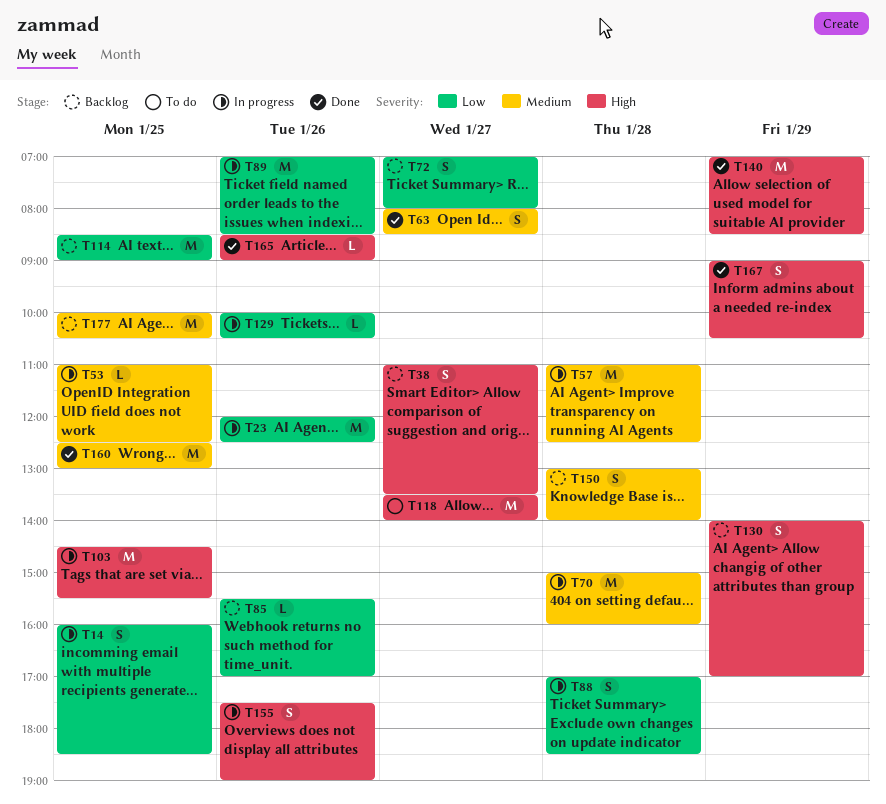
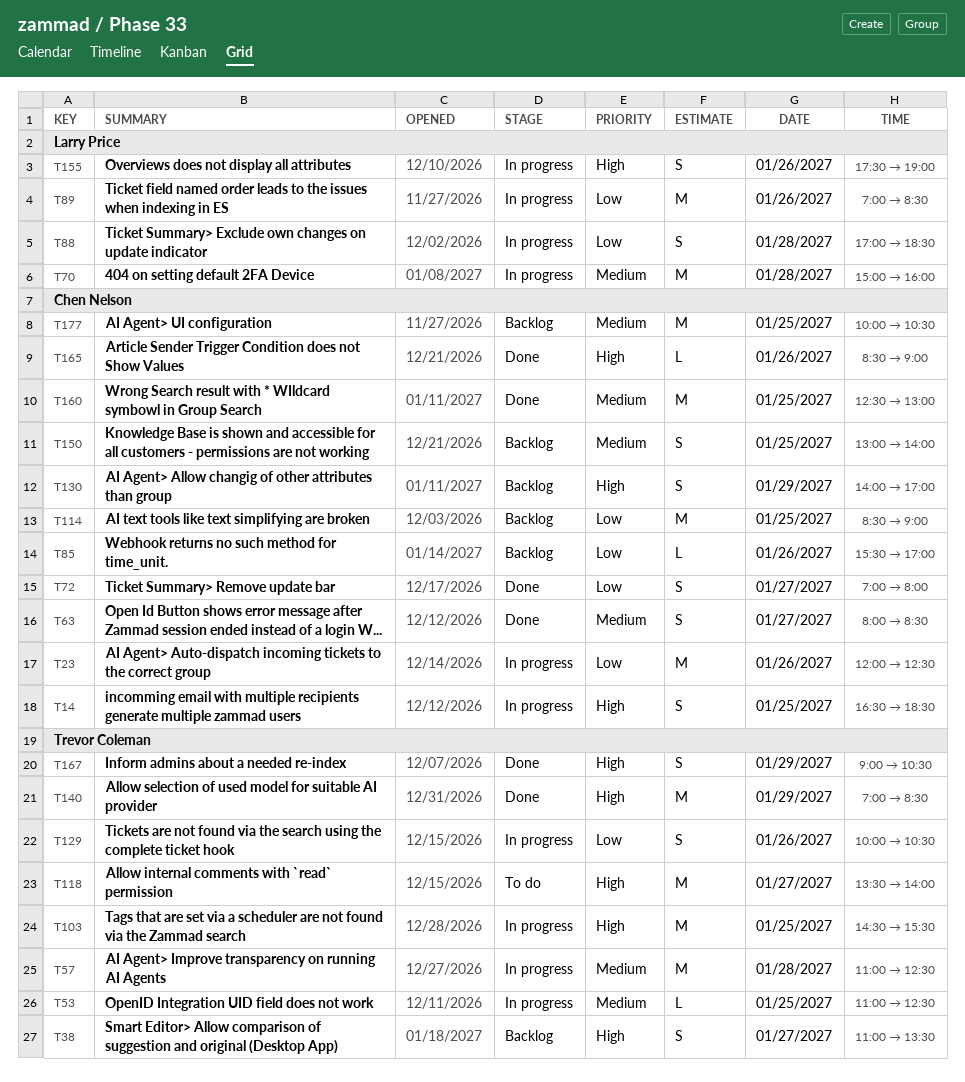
T14, priority: Low -> High
T14, begins: 16:00 -> 16:30
T72, status: Backlog -> Done
T129, estimate: L -> S
T150, day: Jan 28 -> Jan 25

